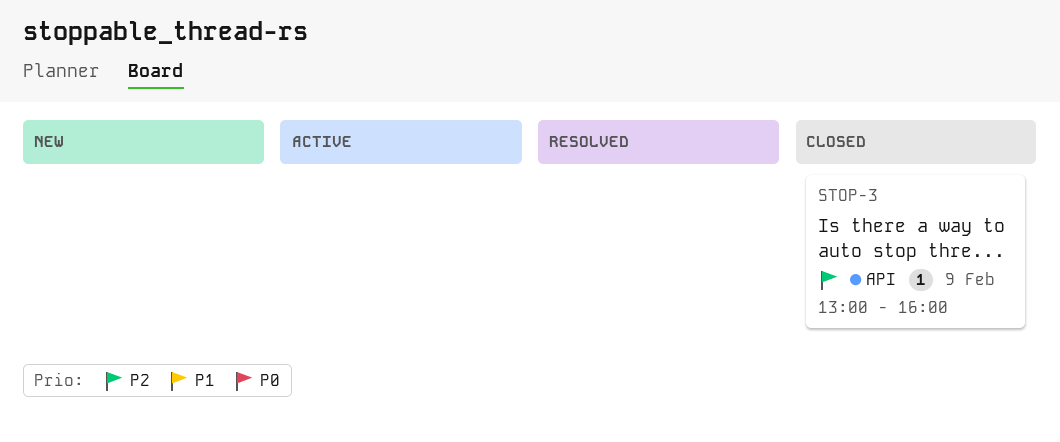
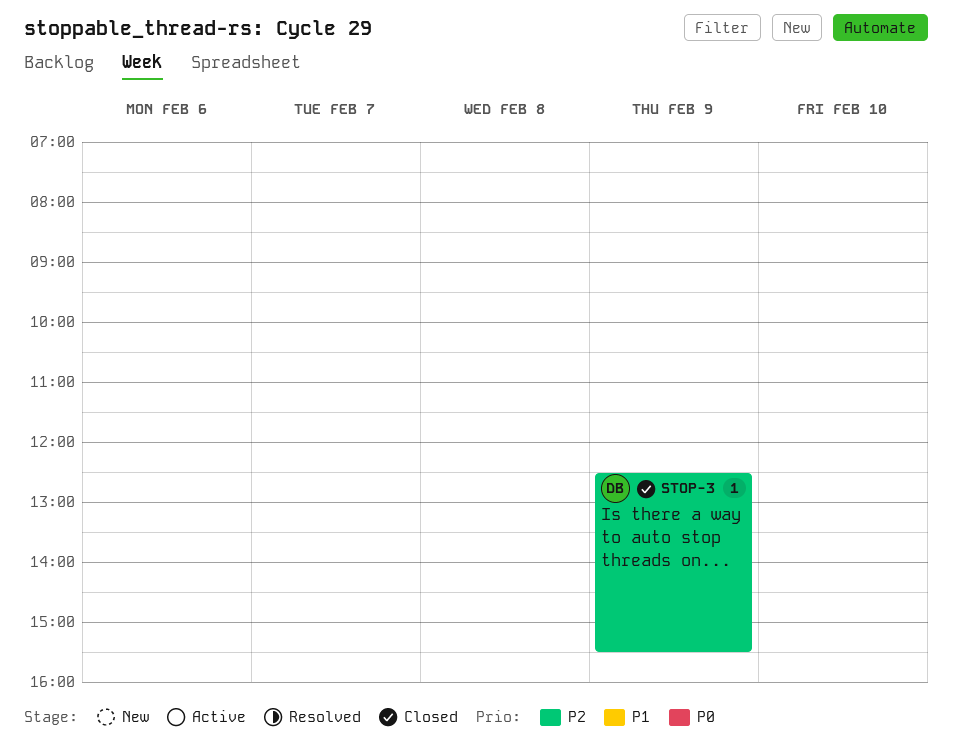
STOP-3, begins: 13:00 -> 12:30
STOP-3, ends: 16:00 -> 15:30

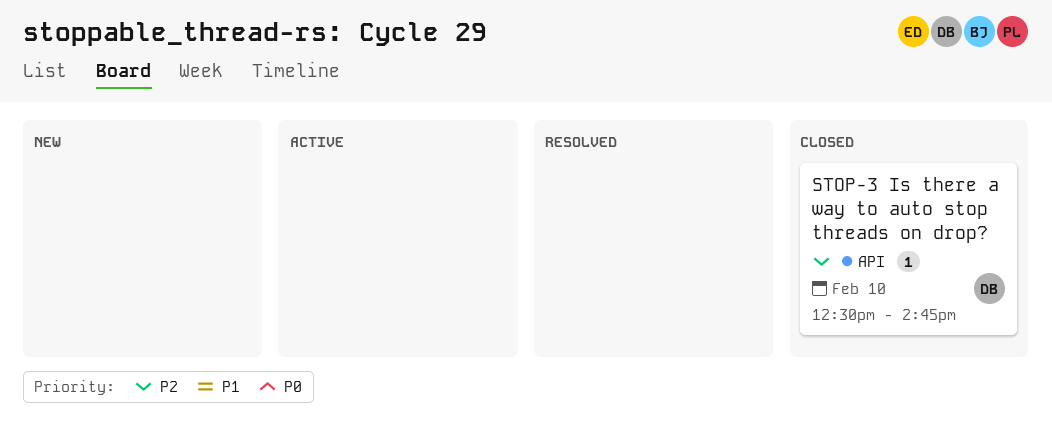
STOP-3, day: Feb 9 -> Feb 10
STOP-3, ends: 15:30 -> 14:45

